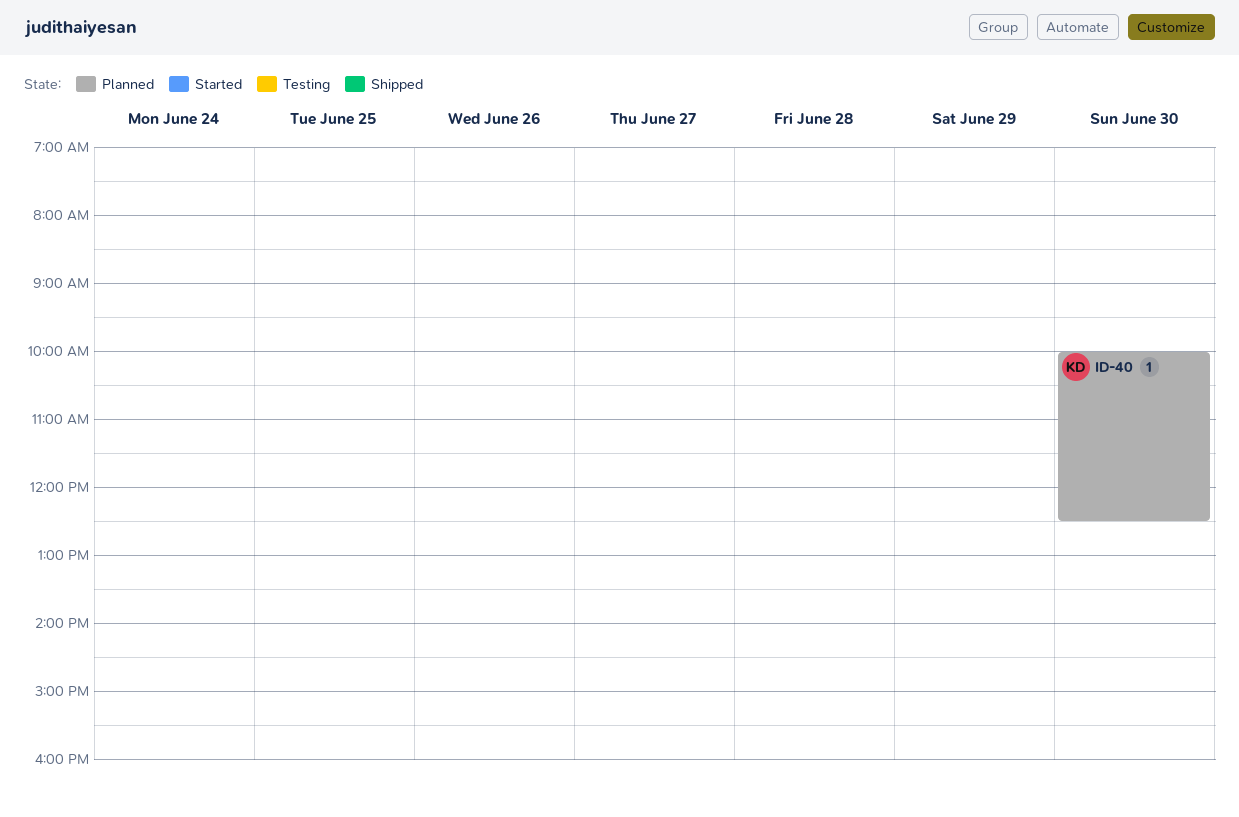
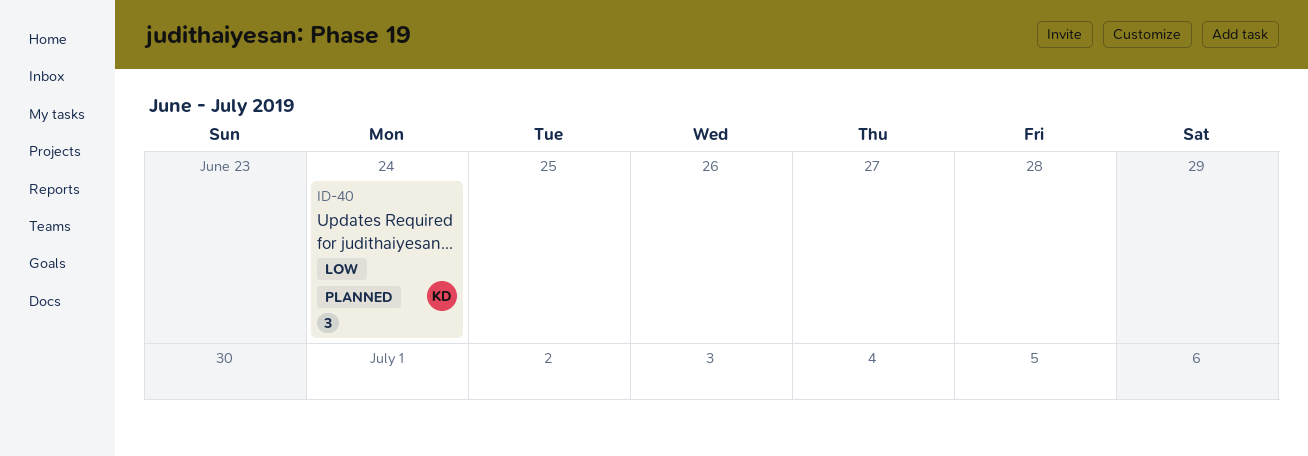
ID-40, estimate: 1 -> 3
ID-40, day: Jun 30 -> Jun 24

